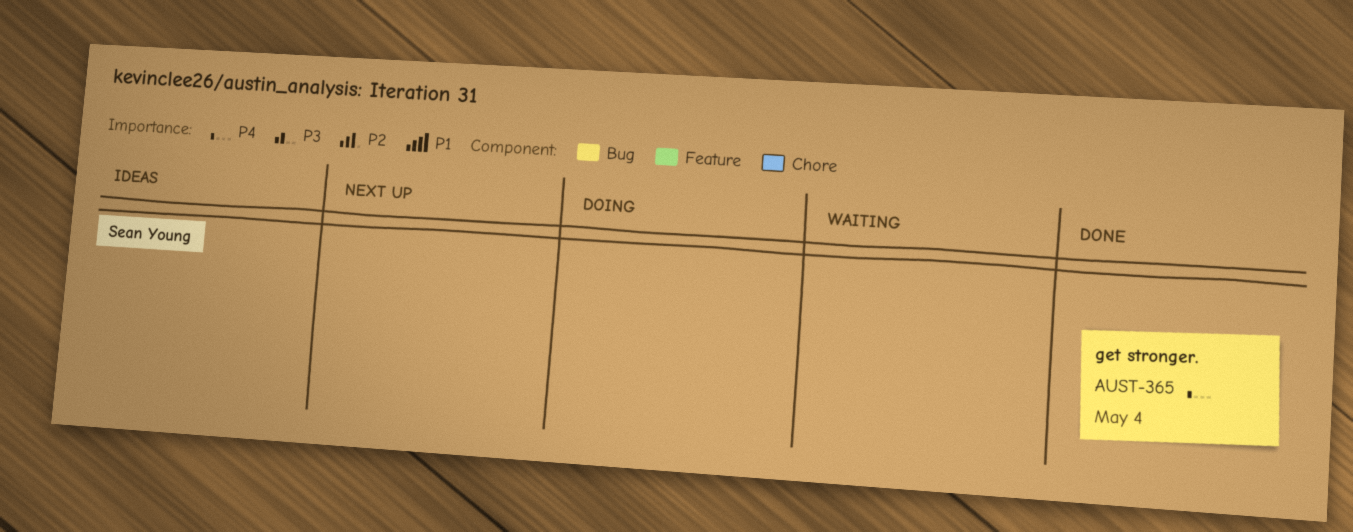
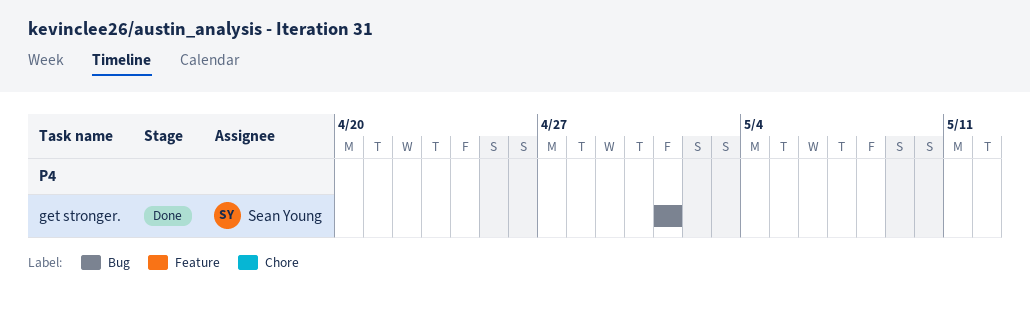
get stronger., due: May 4 -> May 1

